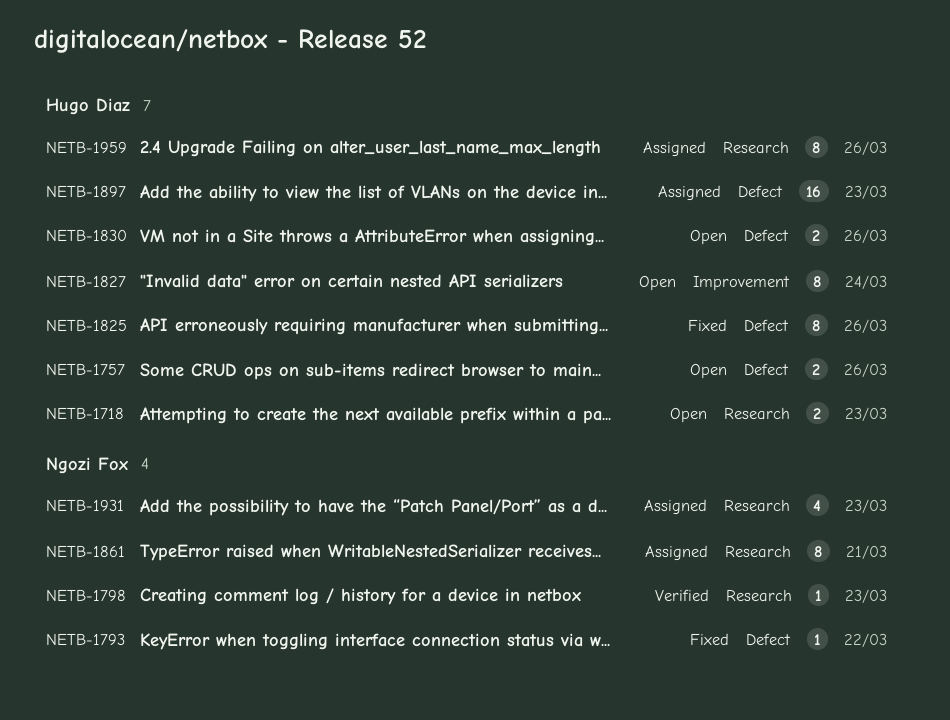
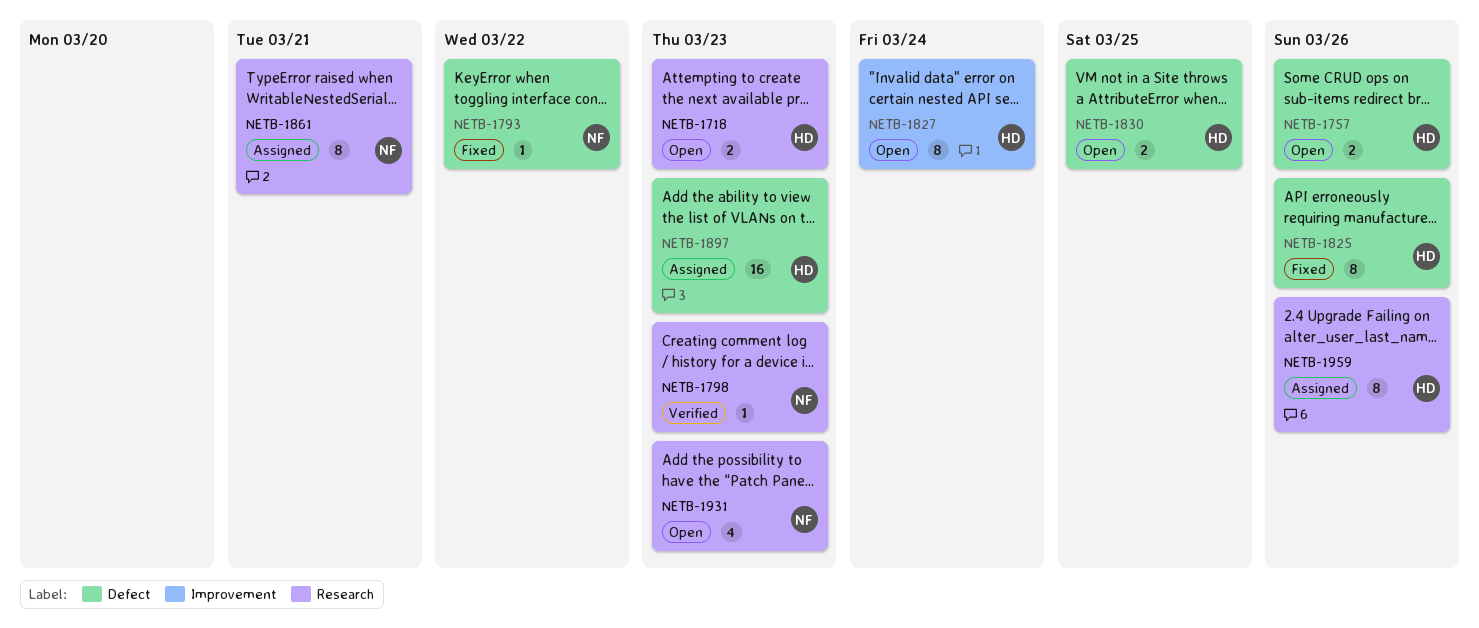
NETB-1830, due: Mar 26 -> Mar 25
NETB-1931, status: Assigned -> Open

